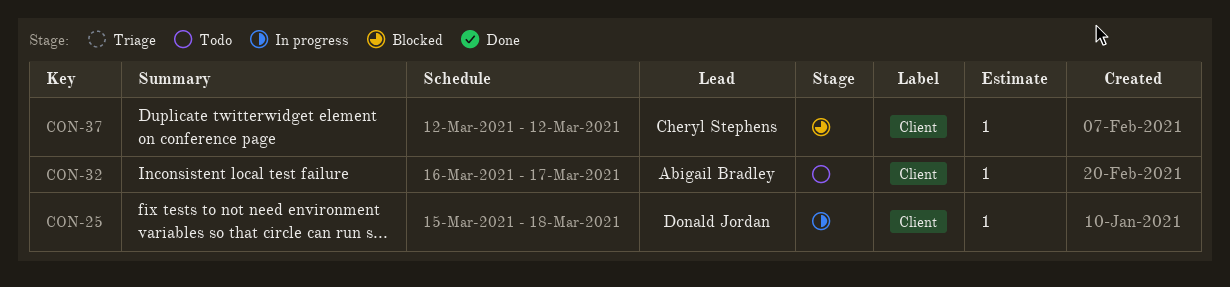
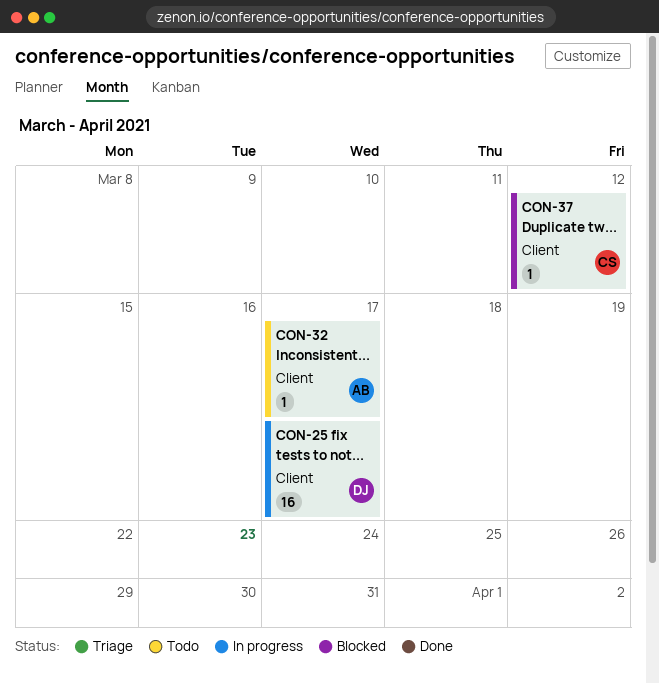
CON-25, estimate: 1 -> 16
CON-25, due: Mar 18 -> Mar 17

